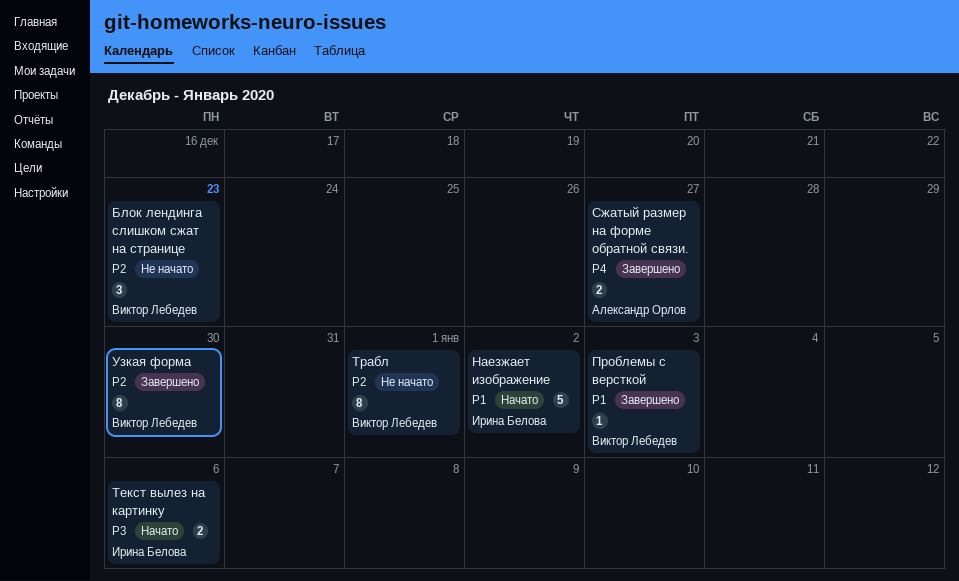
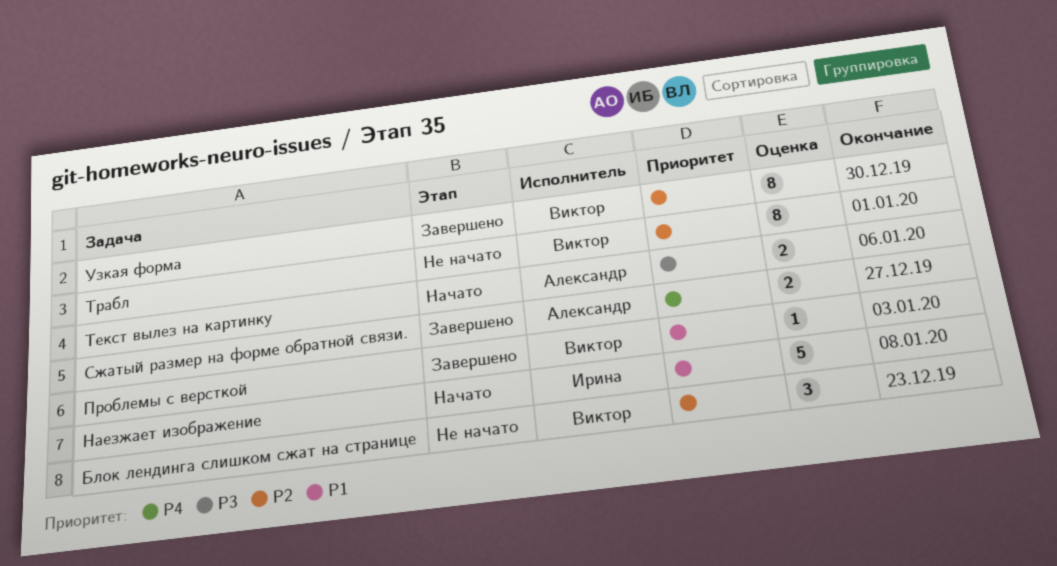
Наезжает изображение, due: Jan 2 -> Jan 8
Текст вылез на картинку, owner: Ирина Белова -> Александр Орлов

